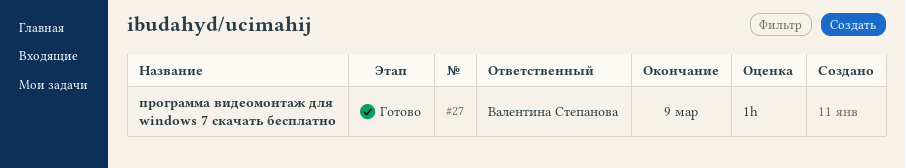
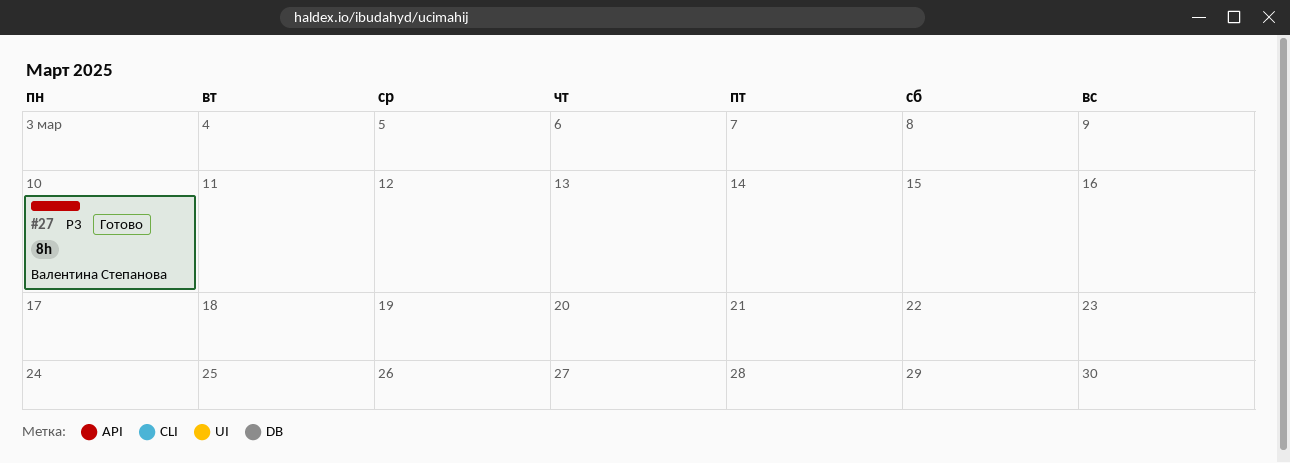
#27, estimate: 1h -> 8h
#27, due: Mar 9 -> Mar 10

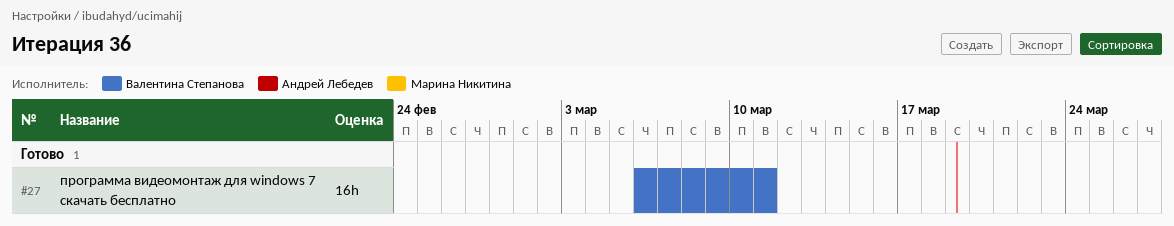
#27, estimate: 8h -> 16h
#27, due: Mar 10 -> Mar 11

